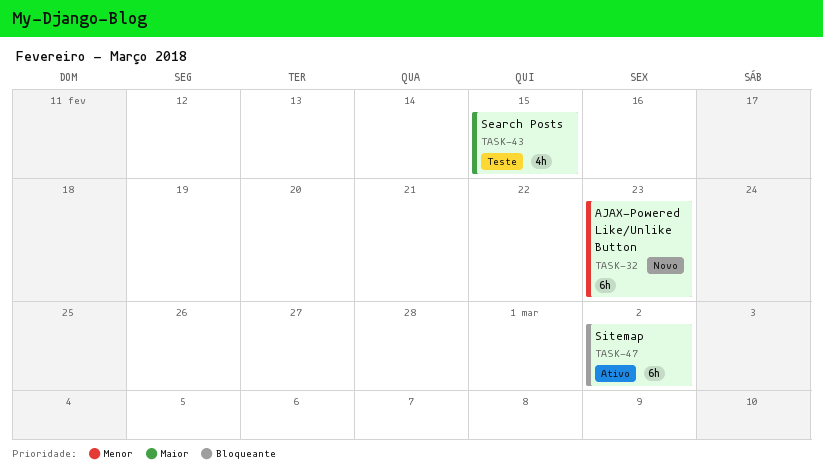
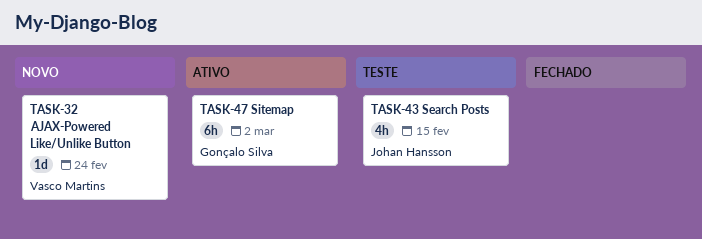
TASK-32, estimate: 6h -> 1d
TASK-32, due: Feb 23 -> Feb 24

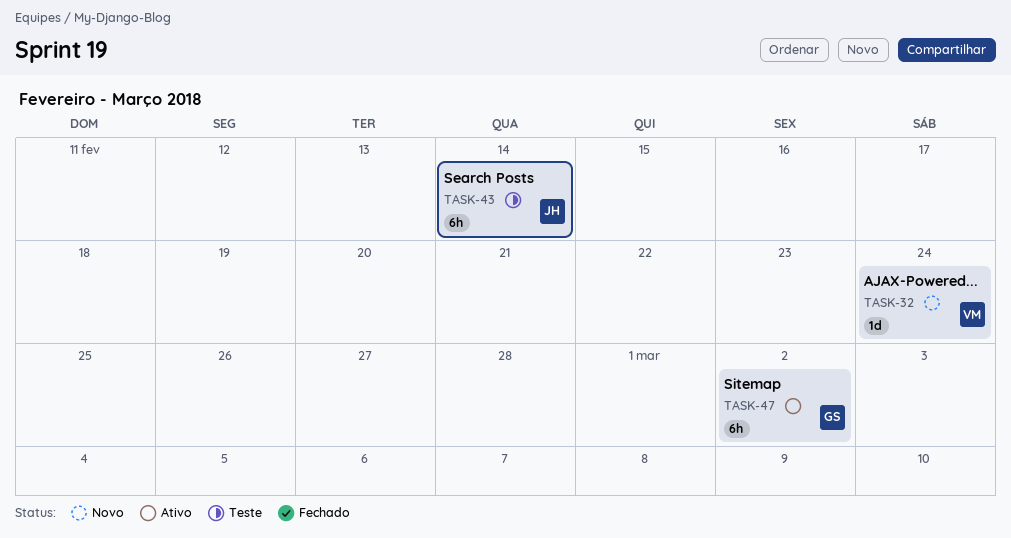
TASK-43, estimate: 4h -> 6h
TASK-43, due: Feb 15 -> Feb 14

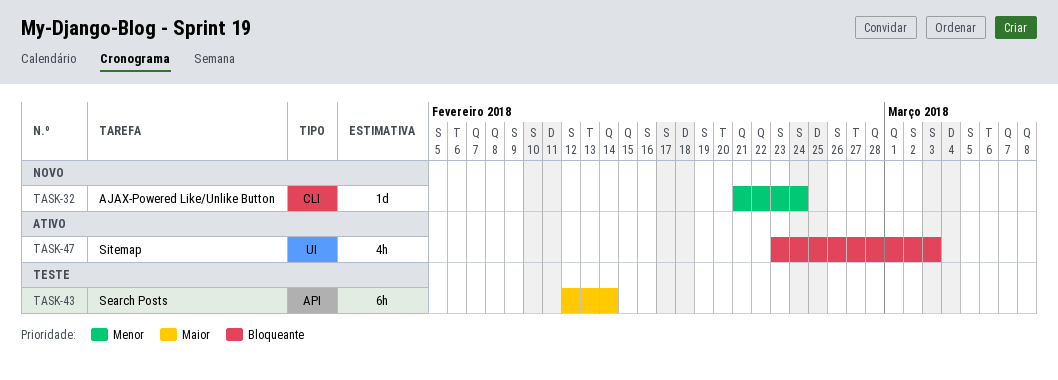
TASK-47, estimate: 6h -> 4h
TASK-47, due: Mar 2 -> Mar 3

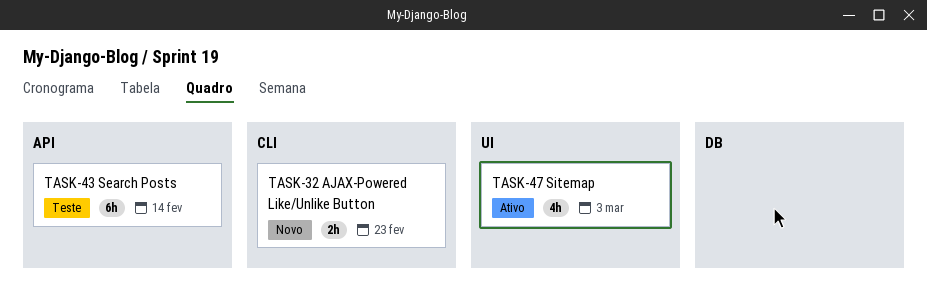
TASK-32, estimate: 1d -> 2h
TASK-32, due: Feb 24 -> Feb 23

